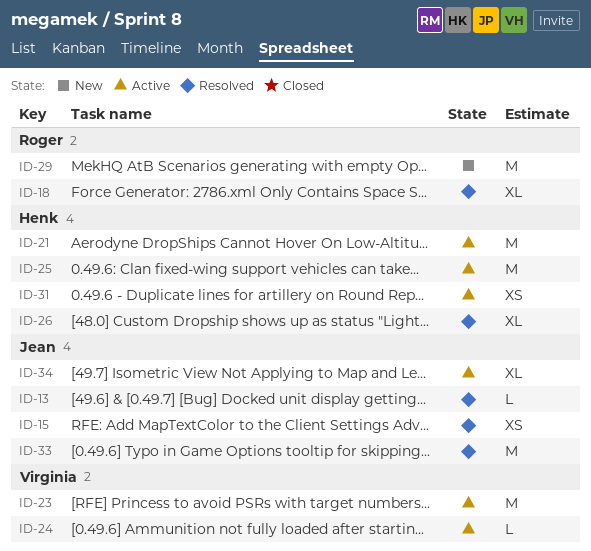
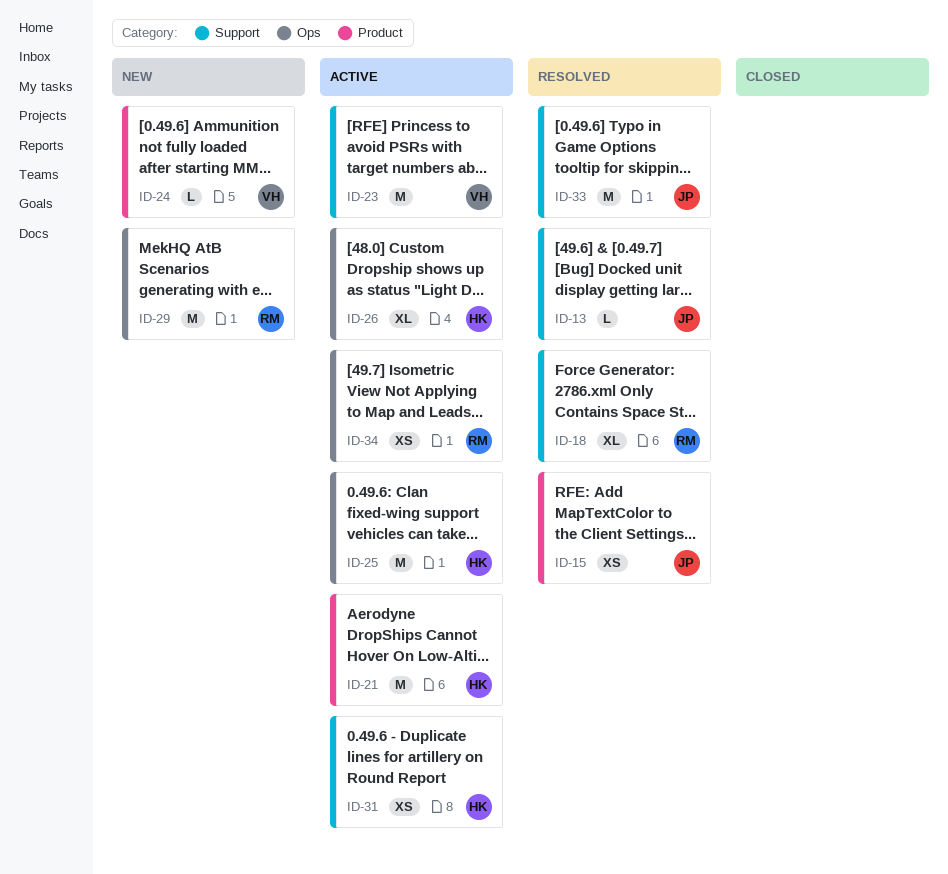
ID-24, status: Active -> New
ID-26, status: Resolved -> Active
ID-34, owner: Jean -> Roger
ID-34, estimate: XL -> XS

